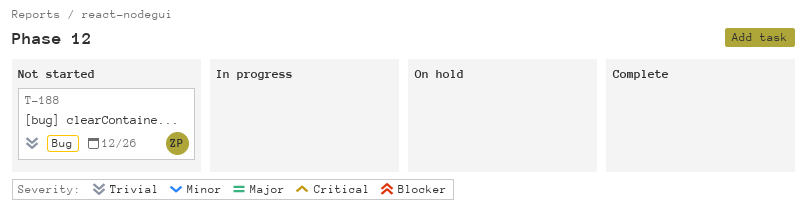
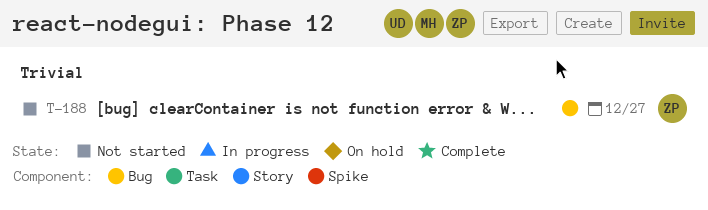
T-188, due: Dec 26 -> Dec 27

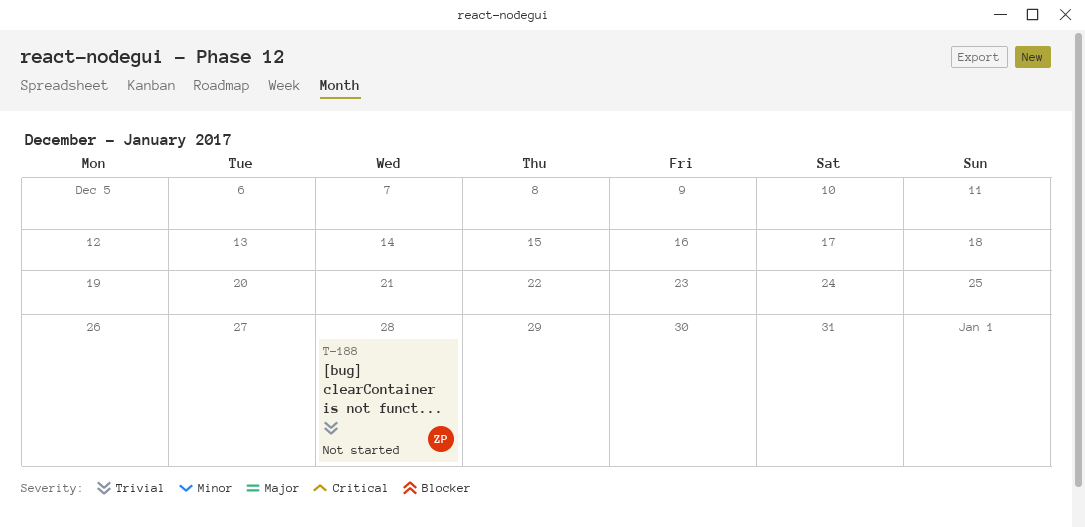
T-188, due: Dec 27 -> Dec 28

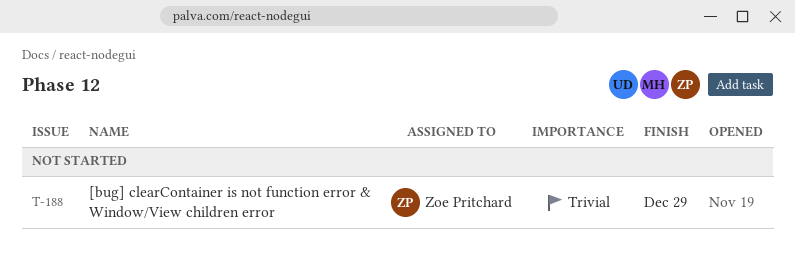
T-188, due: Dec 28 -> Dec 29

